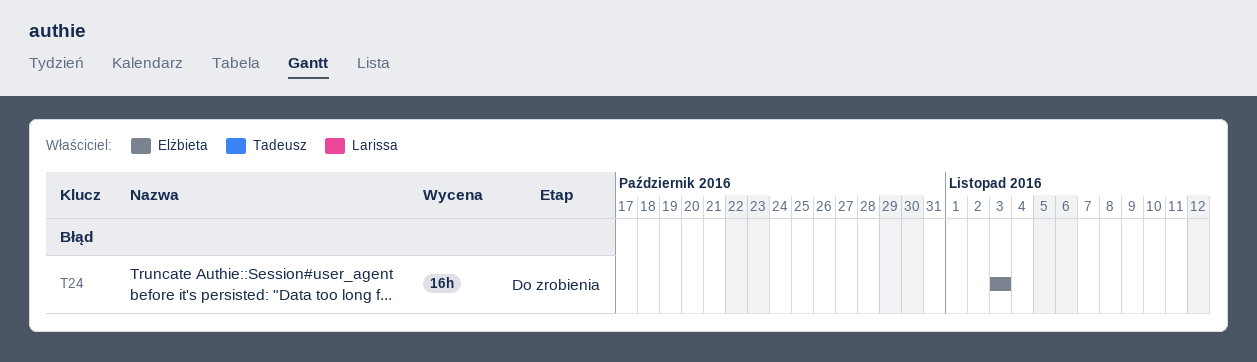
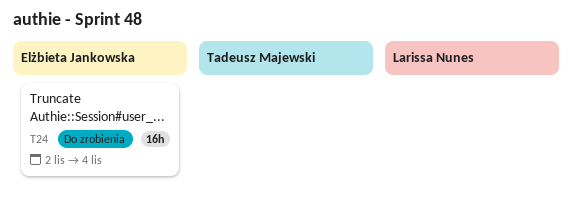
T24, start: Nov 3 -> Nov 2
T24, due: Nov 3 -> Nov 4

